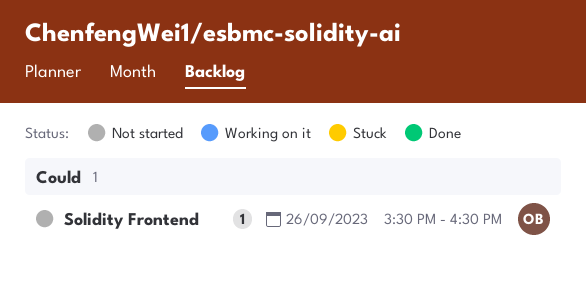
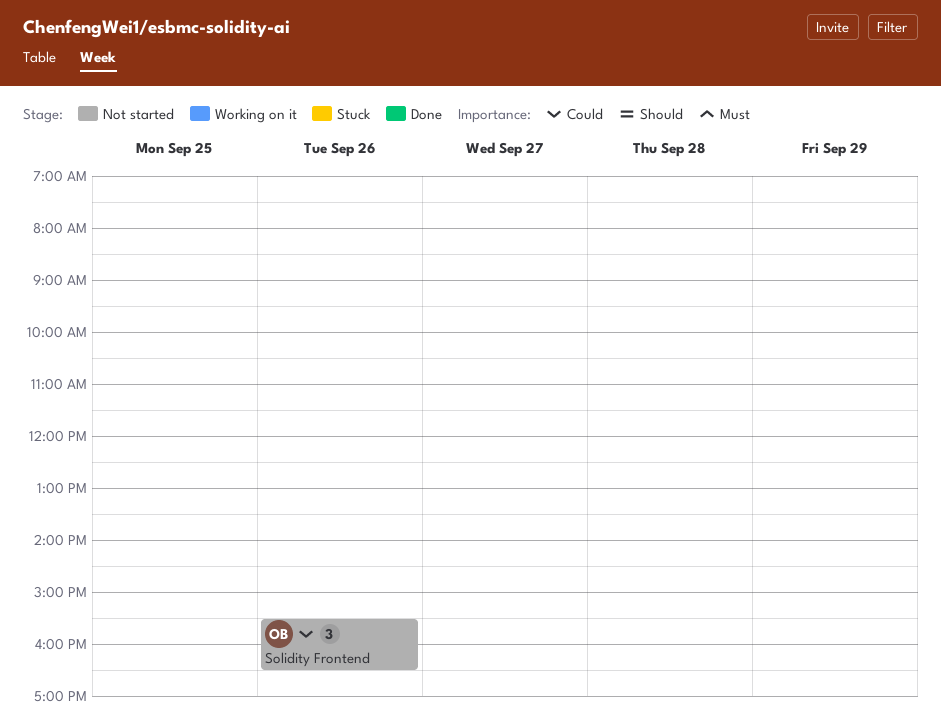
Solidity Frontend, estimate: 1 -> 3

